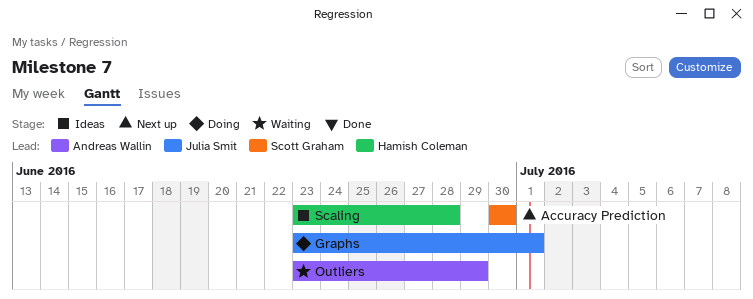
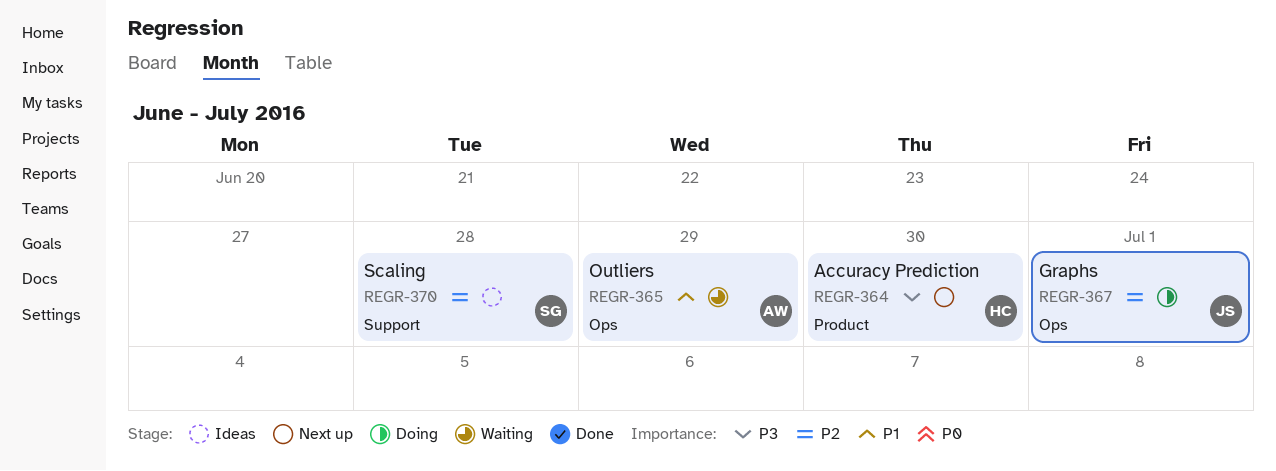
Accuracy Prediction, owner: Scott Graham -> Hamish Coleman
Scaling, owner: Hamish Coleman -> Scott Graham

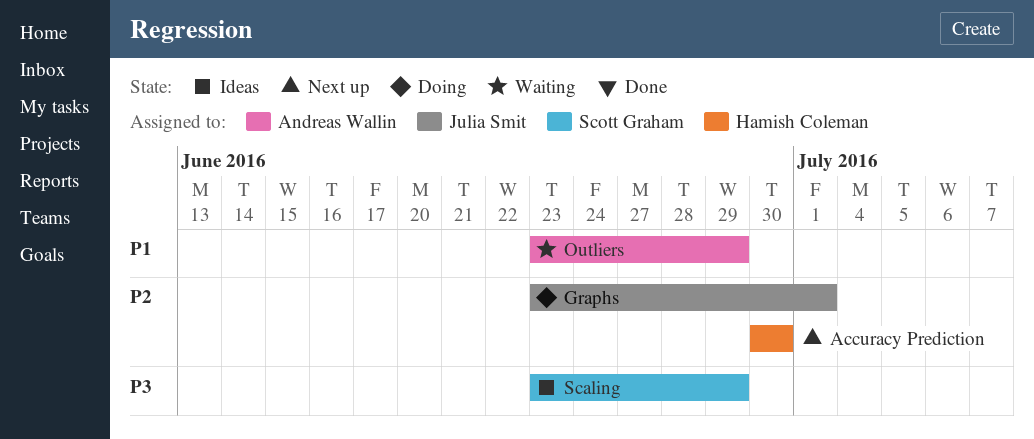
Accuracy Prediction, priority: P3 -> P2
Scaling, priority: P2 -> P3
Scaling, due: Jun 28 -> Jun 29

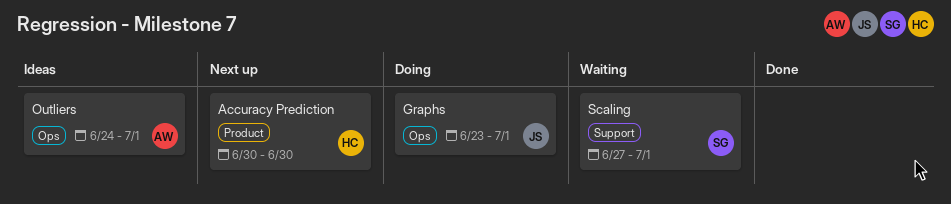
Outliers, status: Waiting -> Ideas
Outliers, start: Jun 23 -> Jun 24
Outliers, due: Jun 29 -> Jul 1
Scaling, status: Ideas -> Waiting
Scaling, start: Jun 23 -> Jun 27
Scaling, due: Jun 29 -> Jul 1

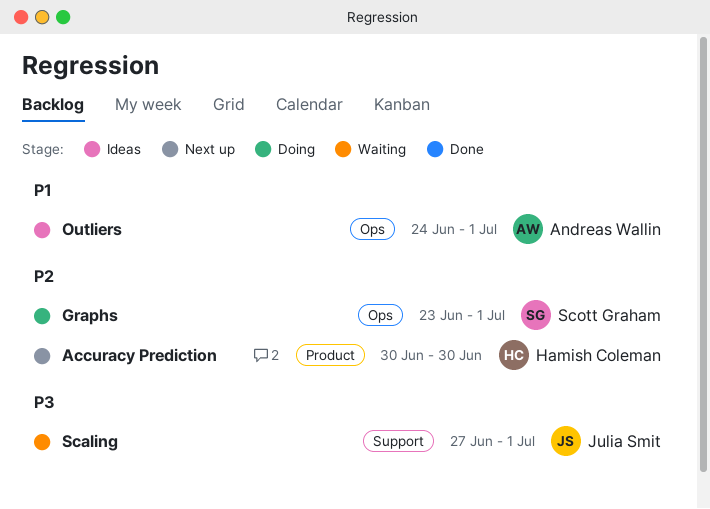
Graphs, owner: Julia Smit -> Scott Graham
Scaling, owner: Scott Graham -> Julia Smit

